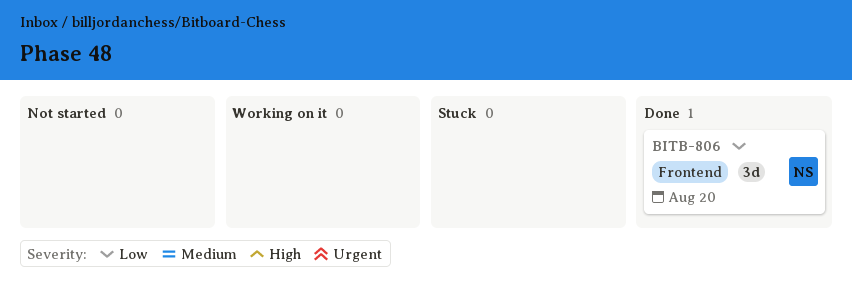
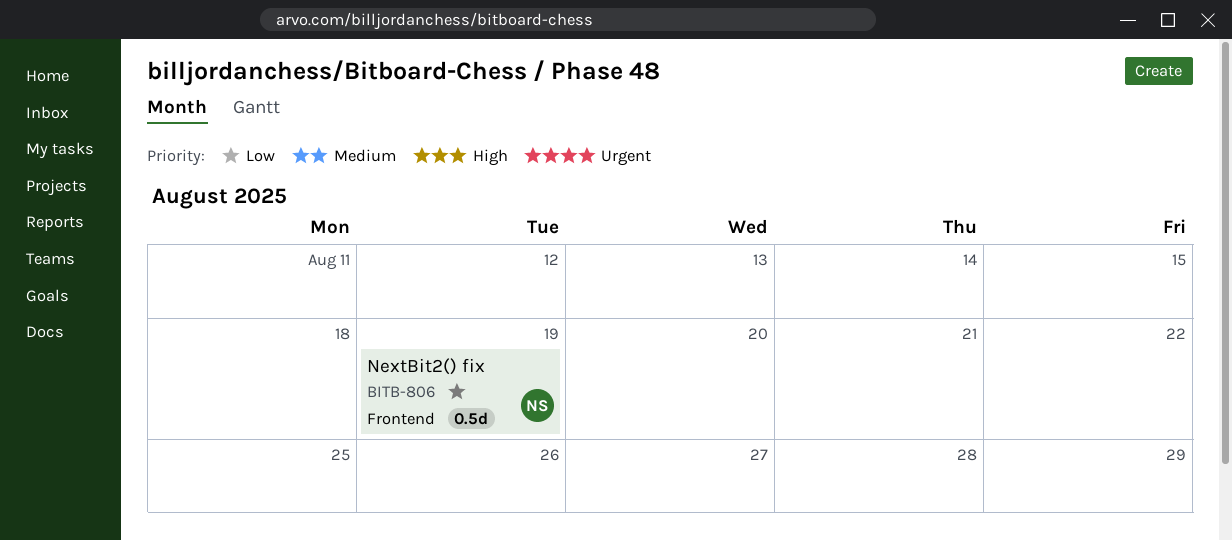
BITB-806, estimate: 3d -> 0.5d
BITB-806, due: Aug 20 -> Aug 19

